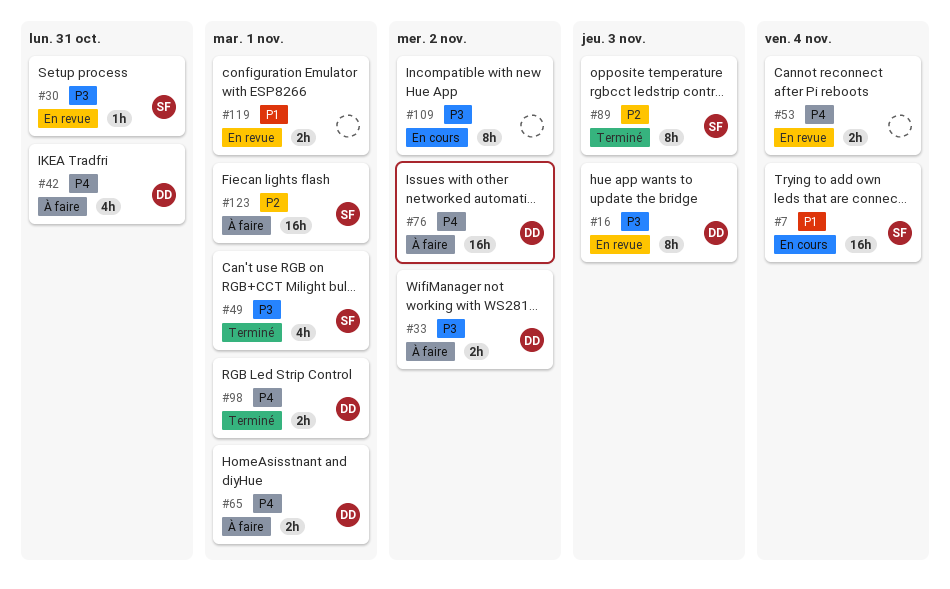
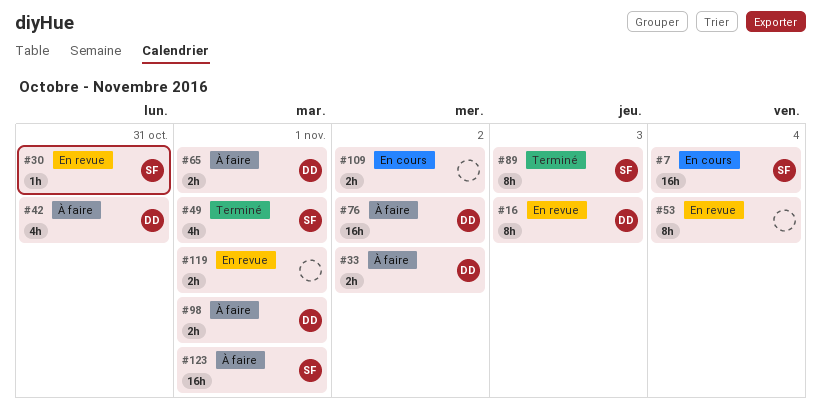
#53, estimate: 2h -> 8h
#98, status: Terminé -> À faire
#109, estimate: 8h -> 2h

